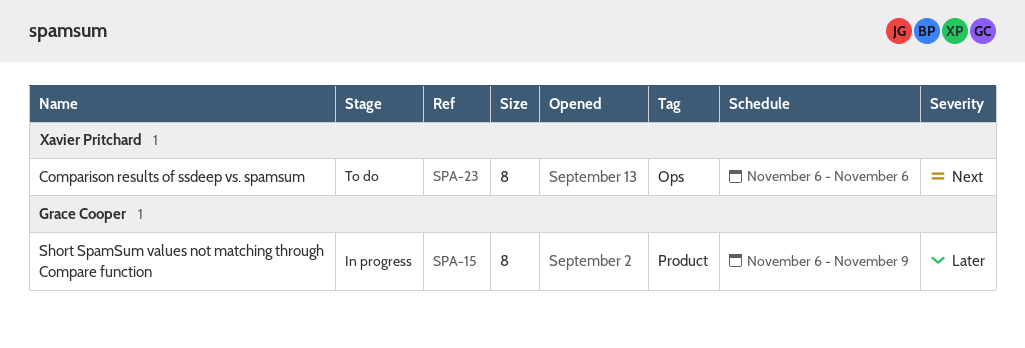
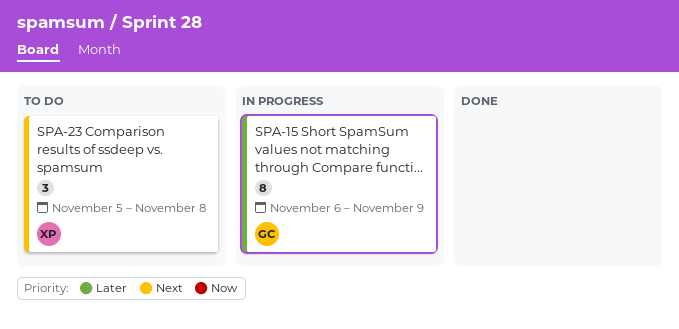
SPA-23, estimate: 8 -> 3
SPA-23, start: Nov 6 -> Nov 5
SPA-23, due: Nov 6 -> Nov 8

